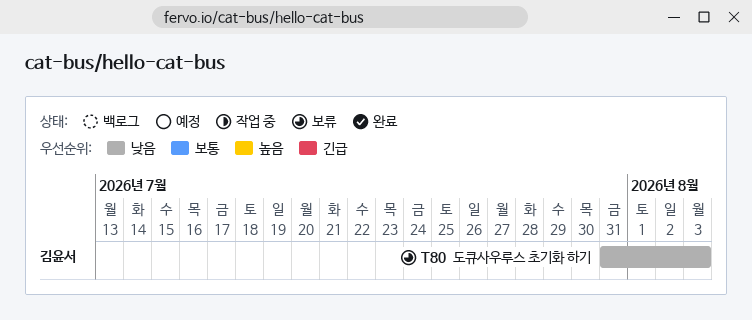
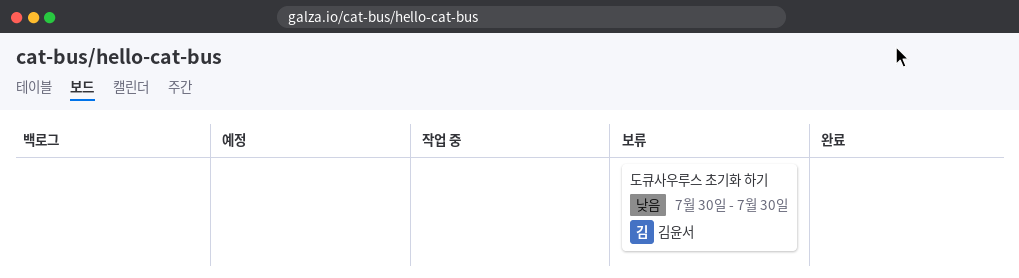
도큐사우루스 초기화 하기, start: Jul 31 -> Jul 30
도큐사우루스 초기화 하기, due: Aug 3 -> Jul 30

